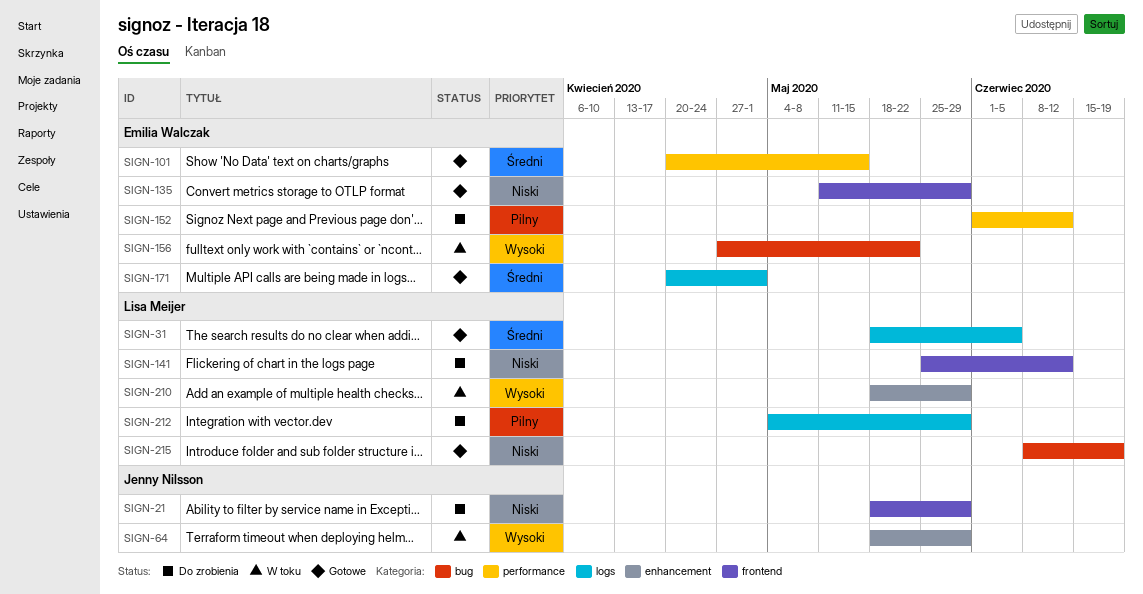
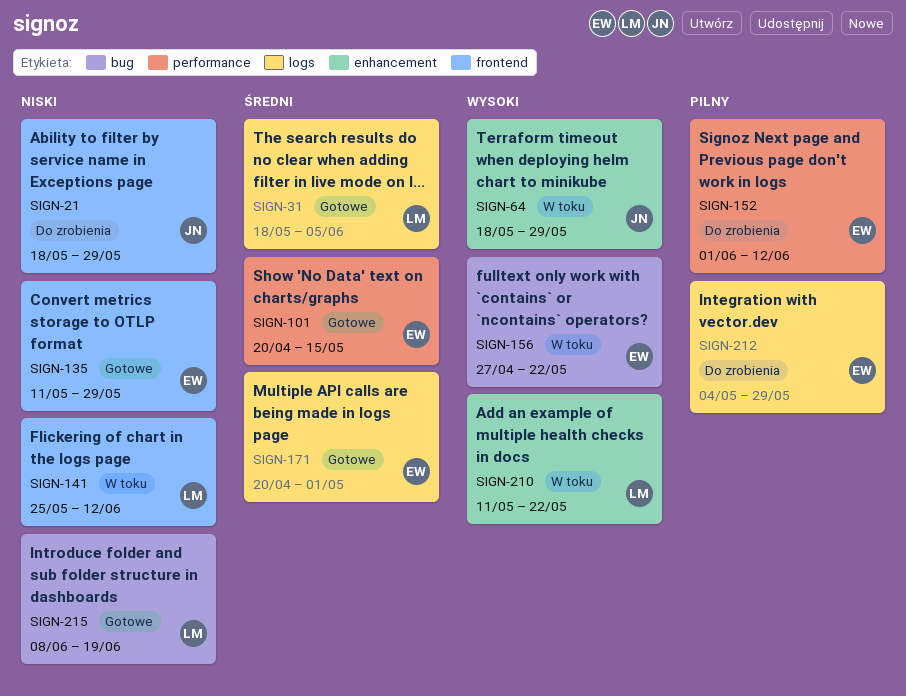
SIGN-141, status: Do zrobienia -> W toku
SIGN-210, start: May 18 -> May 11
SIGN-210, due: May 29 -> May 22
SIGN-212, owner: Lisa Meijer -> Emilia Walczak

